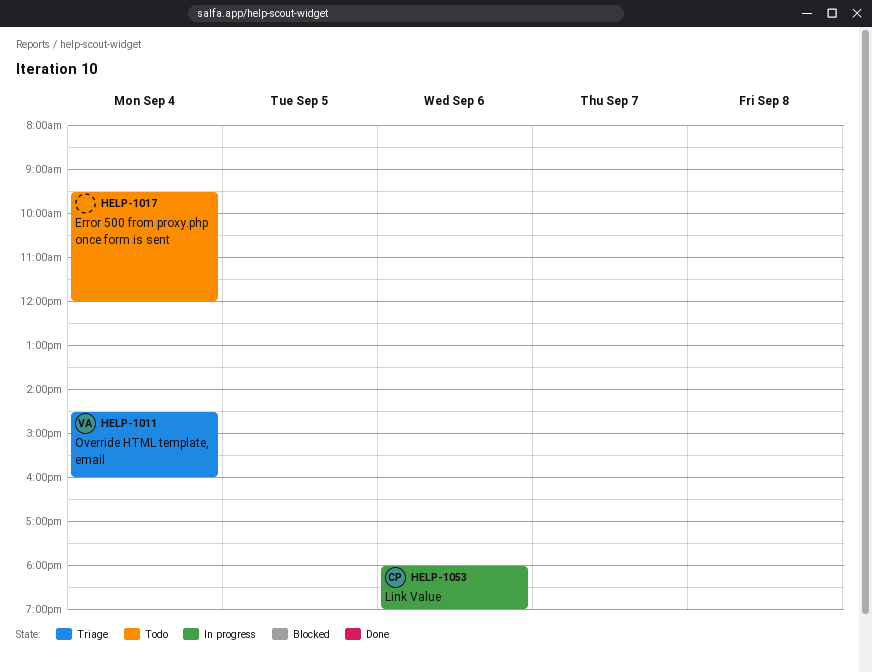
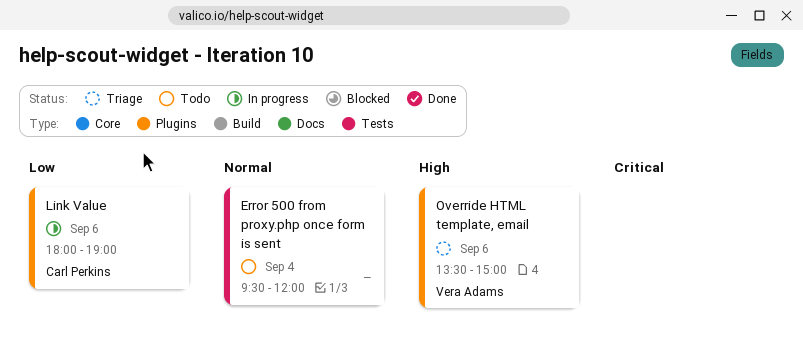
Override HTML template, email, day: Sep 4 -> Sep 6
Override HTML template, email, begins: 14:30 -> 13:30
Override HTML template, email, ends: 16:00 -> 15:00

